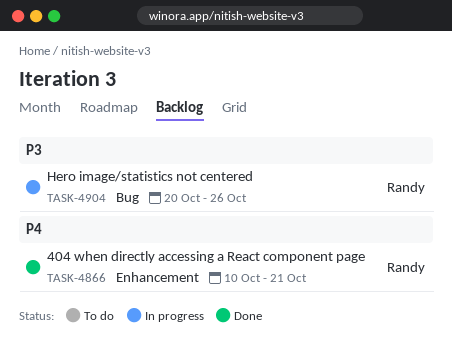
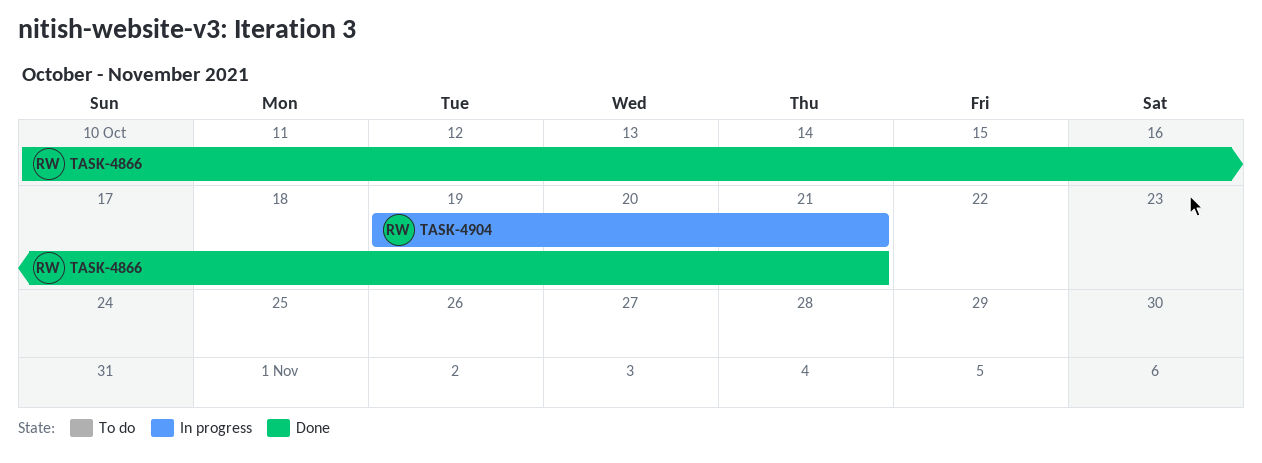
TASK-4904, start: Oct 20 -> Oct 19
TASK-4904, due: Oct 26 -> Oct 21

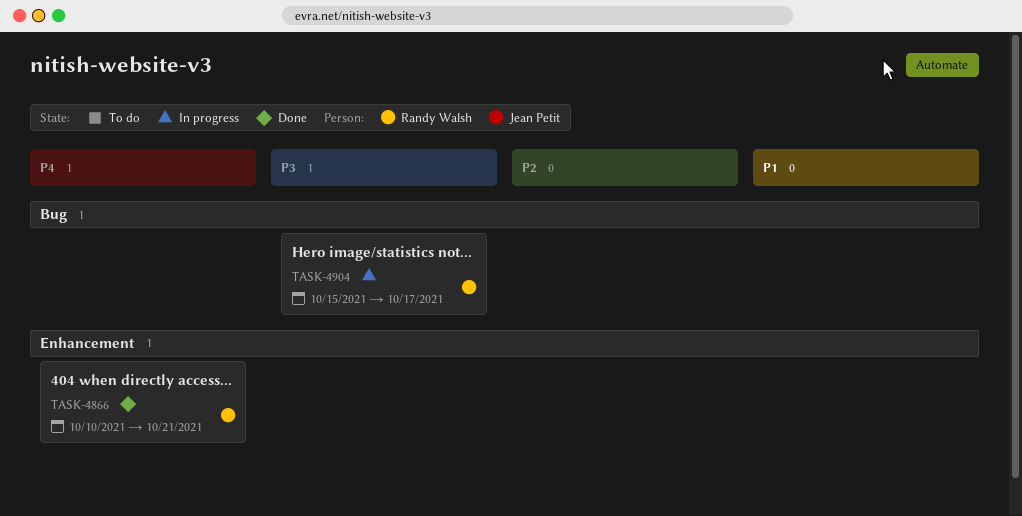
TASK-4904, start: Oct 19 -> Oct 15
TASK-4904, due: Oct 21 -> Oct 17

